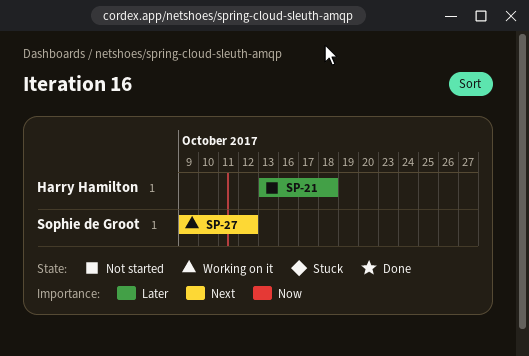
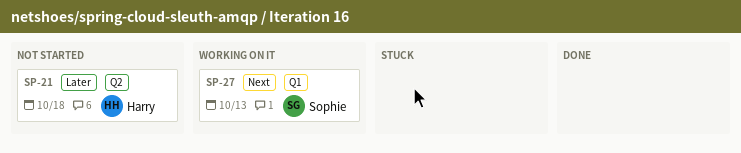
SP-27, due: Oct 12 -> Oct 13

